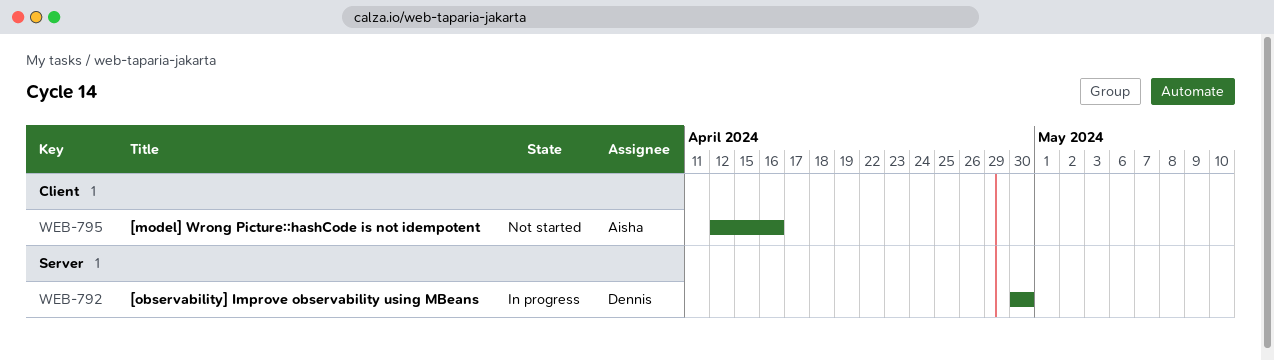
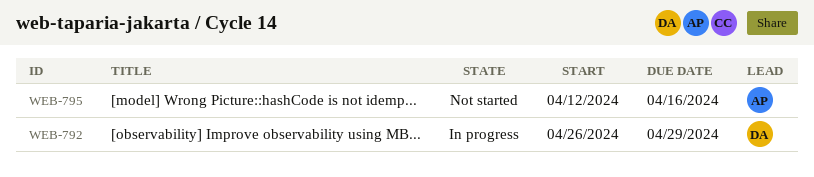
WEB-792, start: Apr 30 -> Apr 26
WEB-792, due: Apr 30 -> Apr 29

